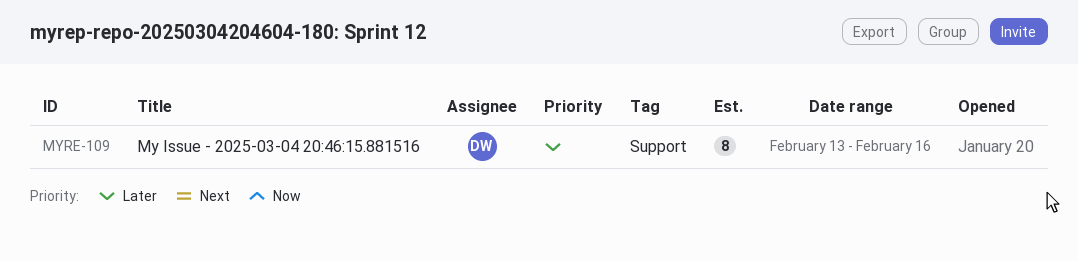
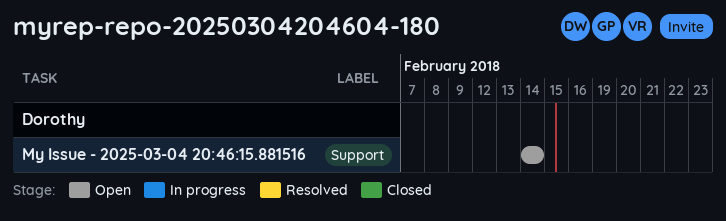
My Issue - 2025-03-04 20:46:15.881516, start: Feb 13 -> Feb 14
My Issue - 2025-03-04 20:46:15.881516, due: Feb 16 -> Feb 14

